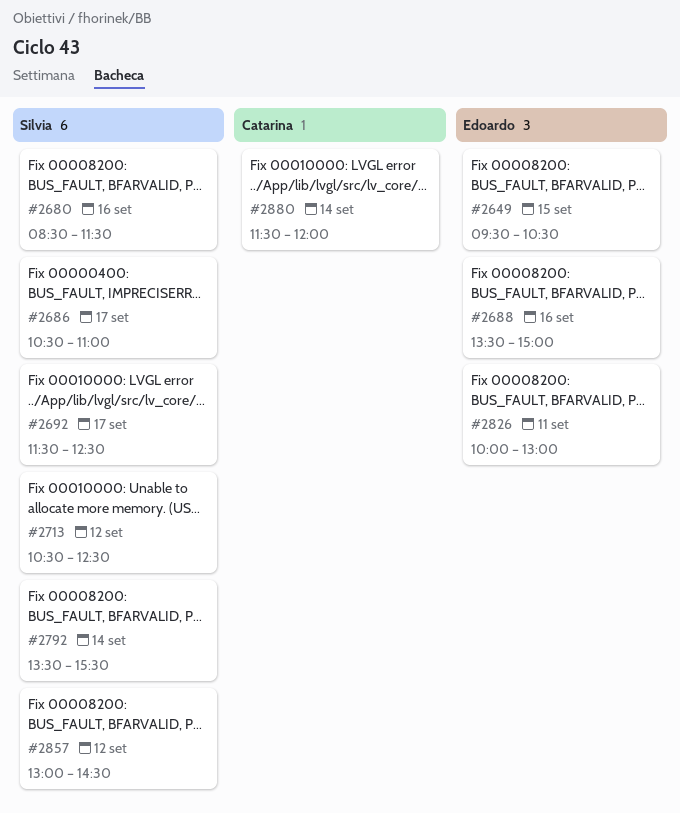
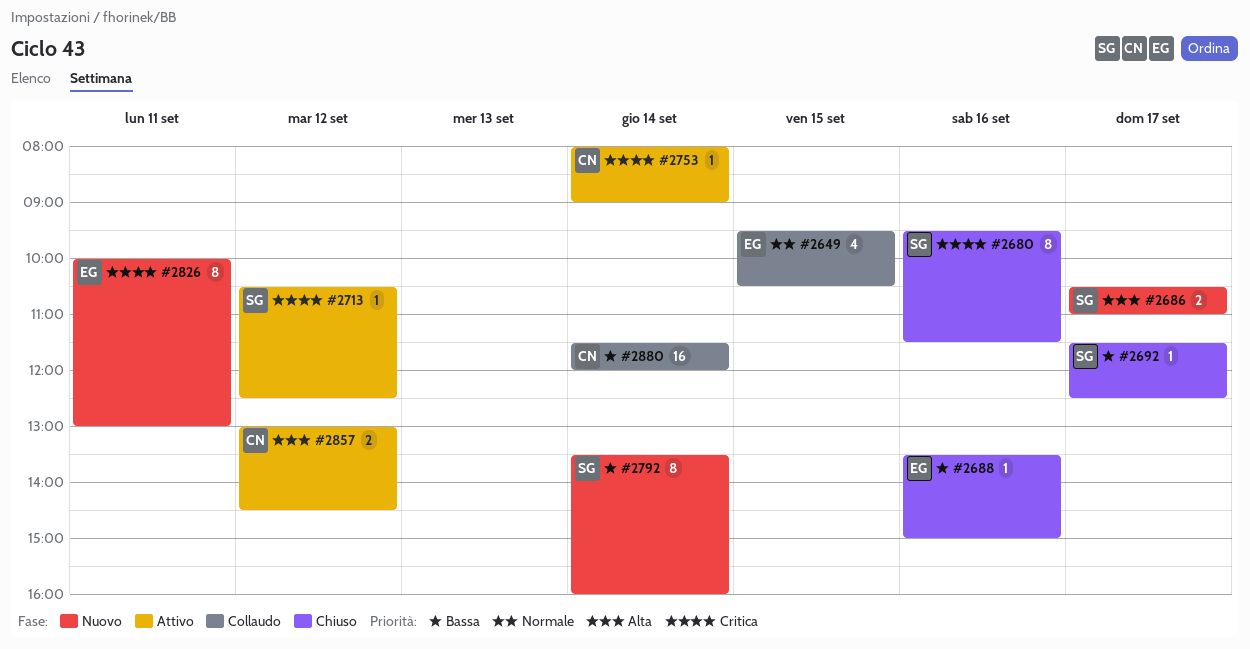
#2680, begins: 08:30 -> 09:30
#2753: none -> present
#2792, ends: 15:30 -> 16:00
#2857, owner: Silvia -> Catarina

